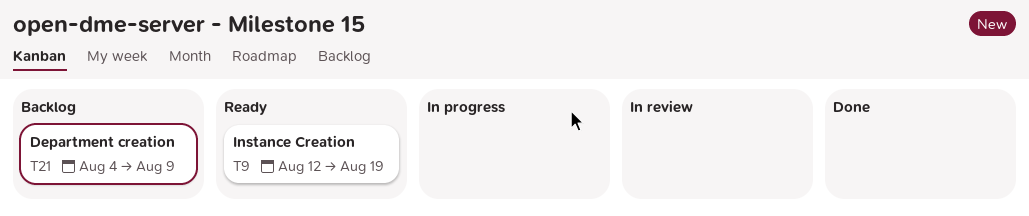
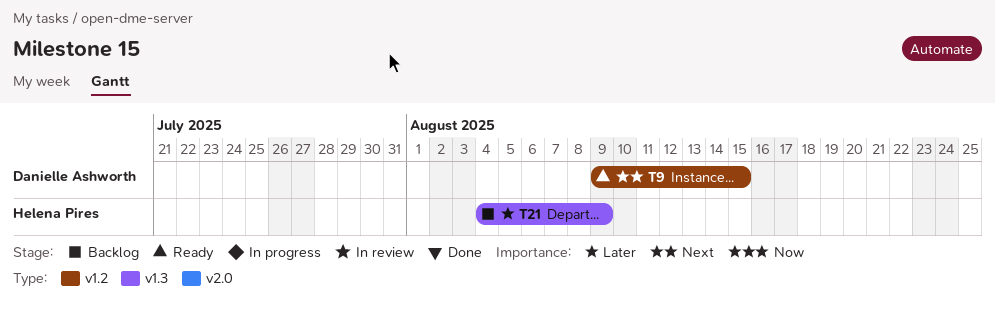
T9, start: Aug 12 -> Aug 9
T9, due: Aug 19 -> Aug 15

